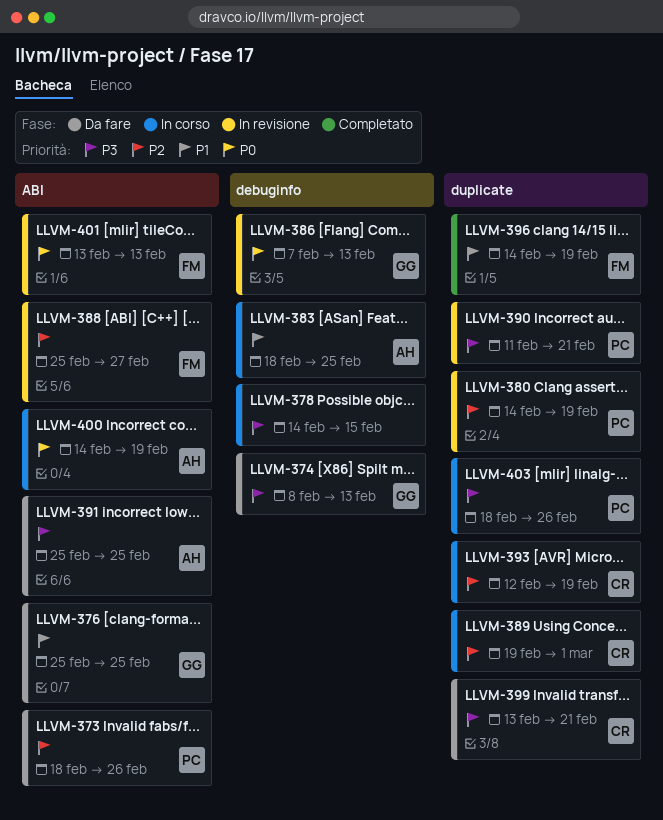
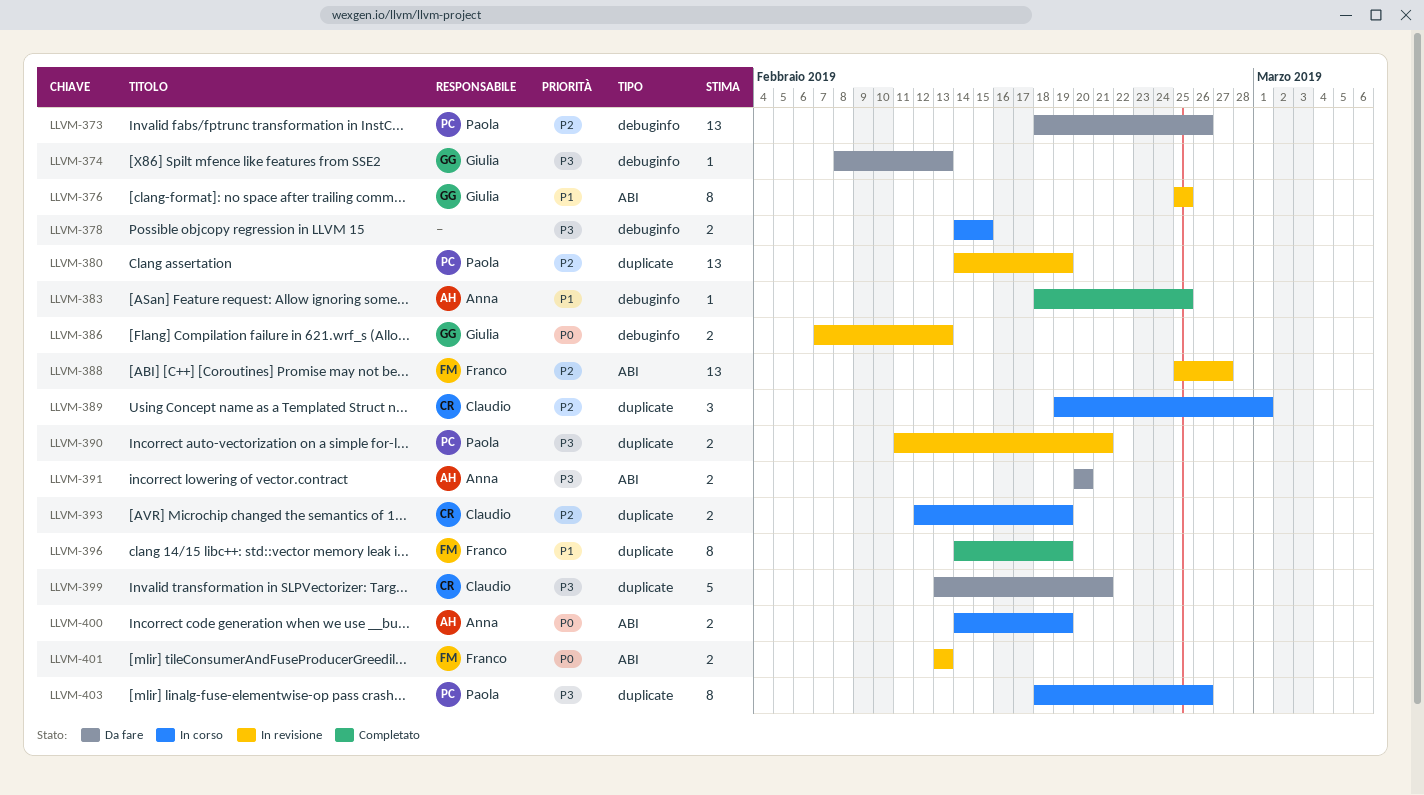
LLVM-373, label: ABI -> debuginfo
LLVM-376, status: Da fare -> In revisione
LLVM-383, status: In corso -> Completato
LLVM-391, start: Feb 25 -> Feb 20
LLVM-391, due: Feb 25 -> Feb 20

